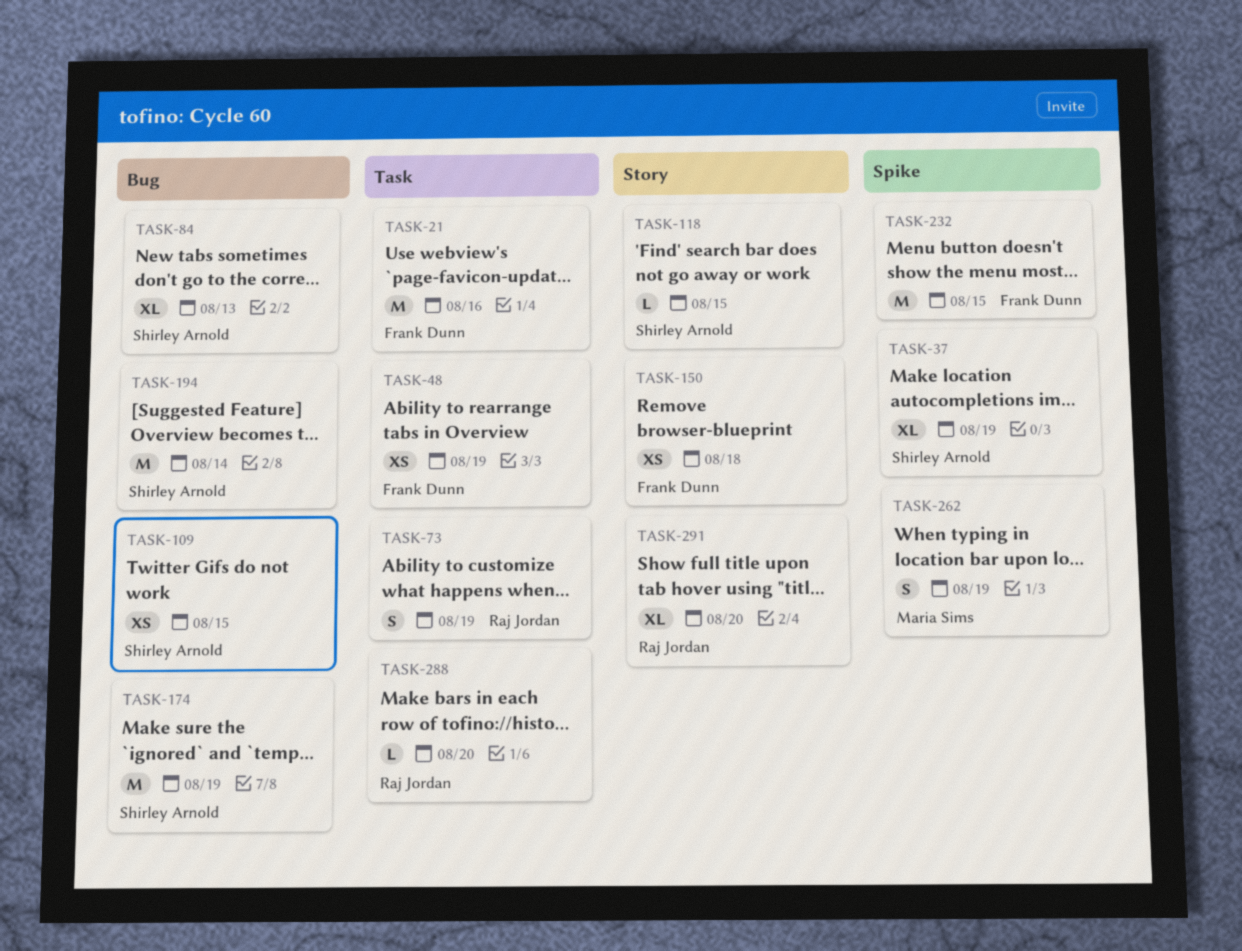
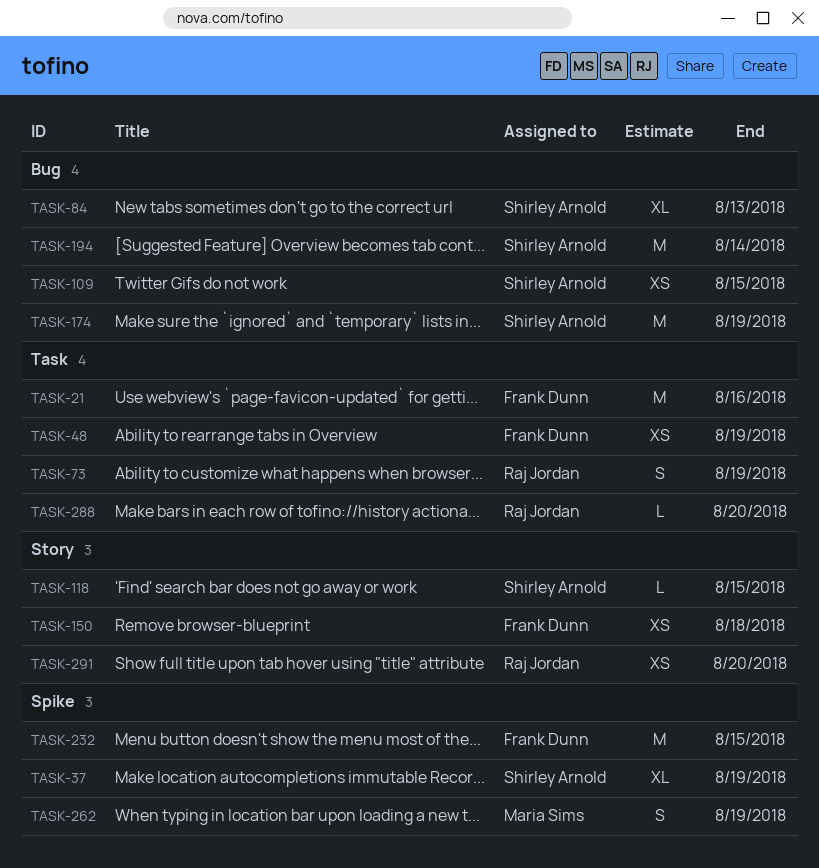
TASK-291, estimate: XL -> XS

